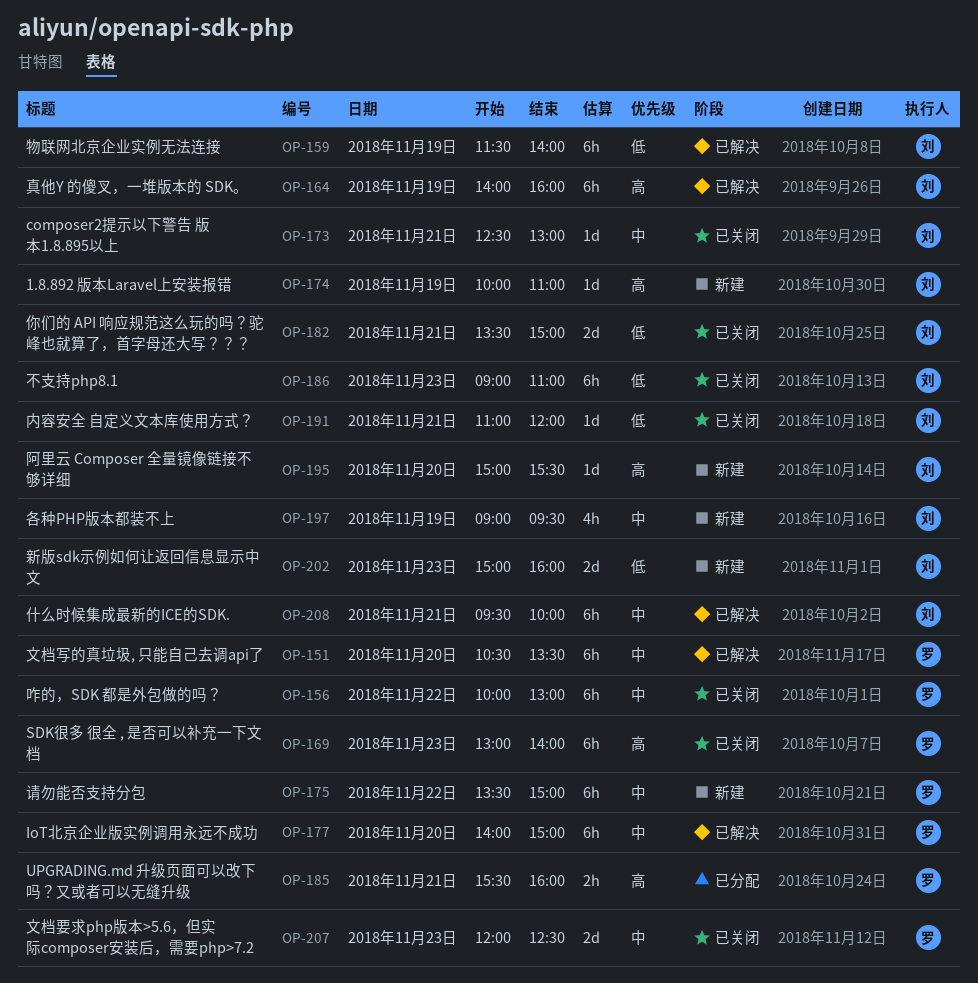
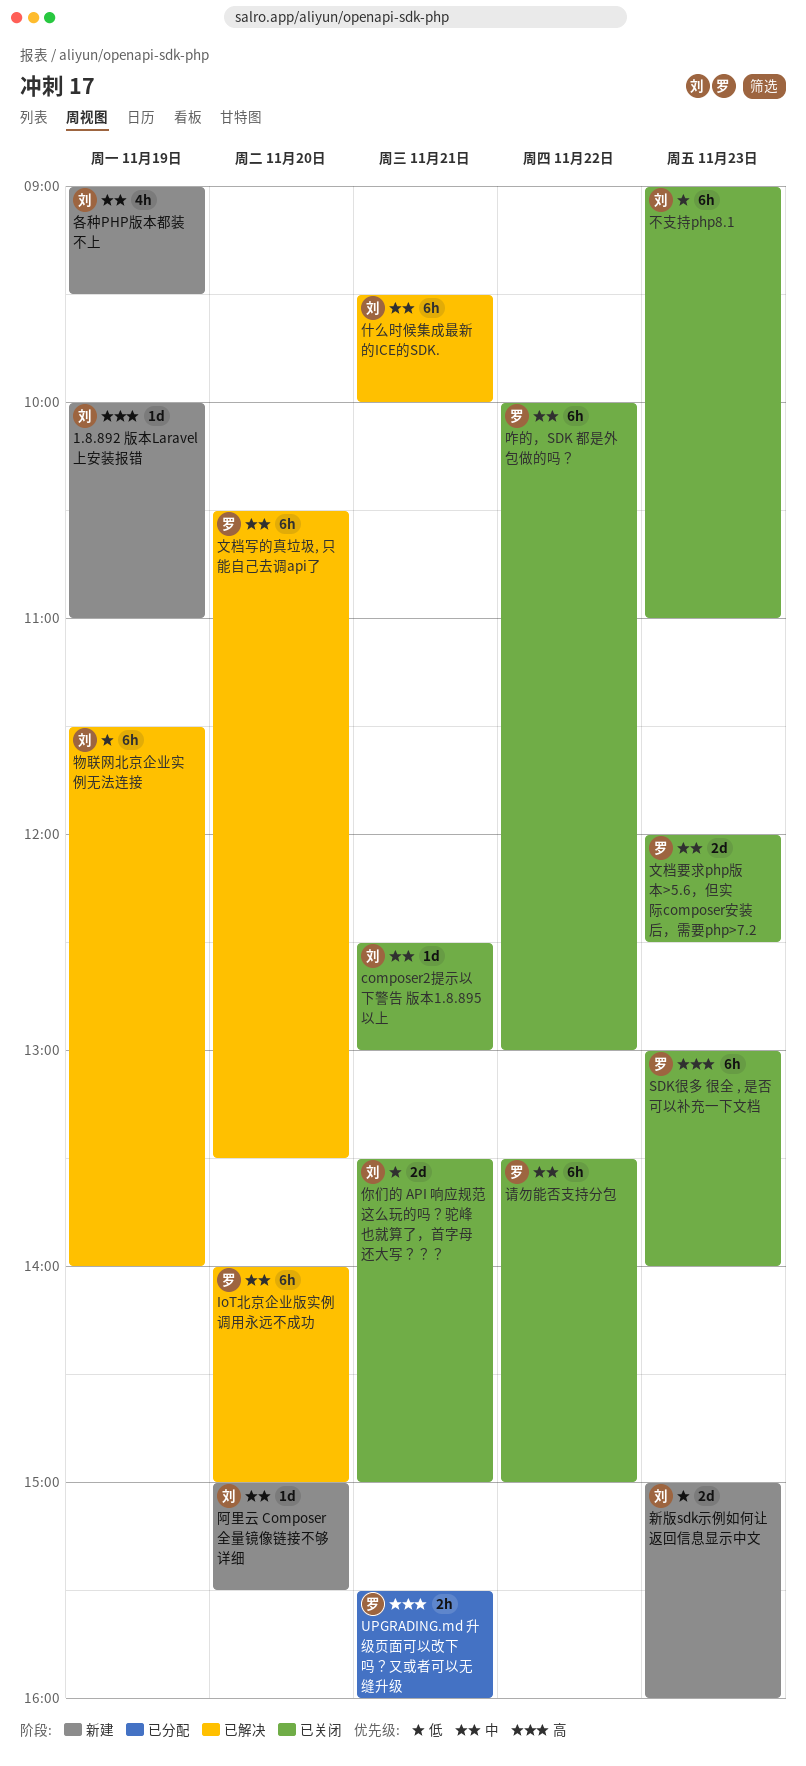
内容安全 自定义文本库使用方式？: present -> none
真他Y 的傻叉，一堆版本的 SDK。: present -> none
请勿能否支持分包, status: 新建 -> 已关闭
阿里云 Composer 全量镜像链接不够详细, priority: 高 -> 中

